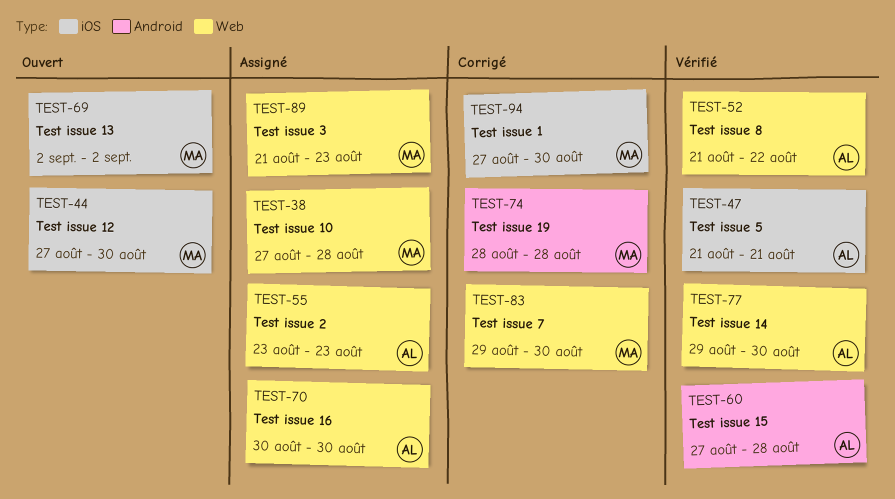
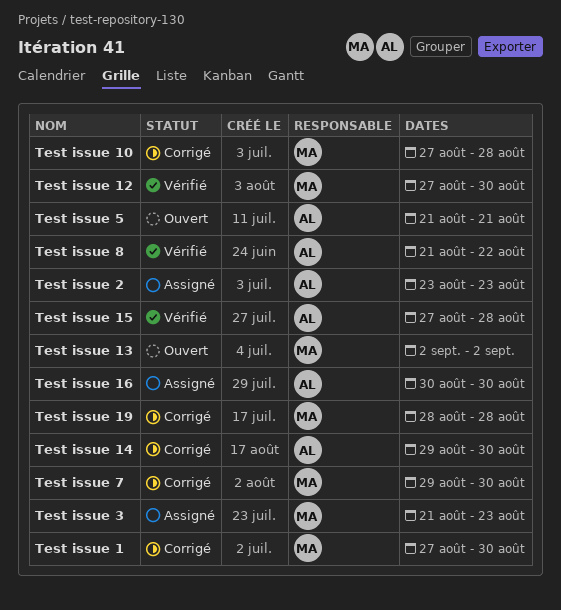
Test issue 10, status: Assigné -> Corrigé
Test issue 12, status: Ouvert -> Vérifié
Test issue 14, status: Vérifié -> Corrigé
Test issue 5, status: Vérifié -> Ouvert

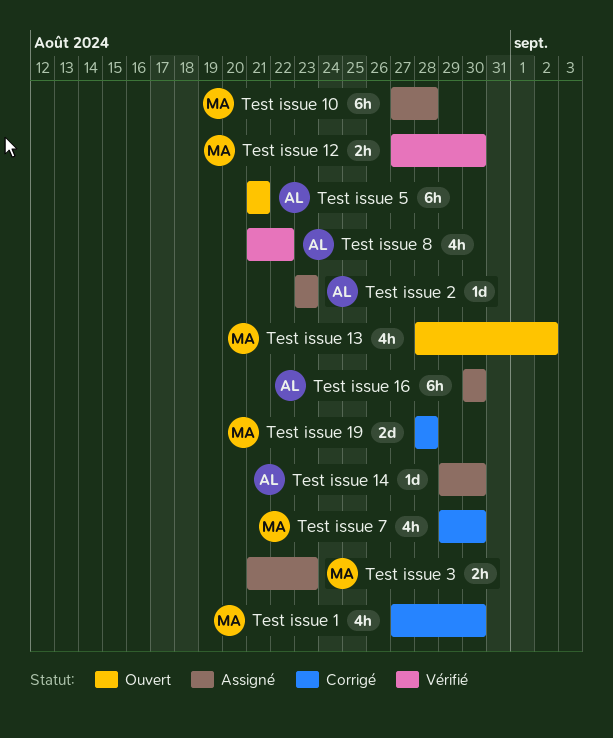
Test issue 10, status: Corrigé -> Assigné
Test issue 13, start: Sep 2 -> Aug 28
Test issue 14, status: Corrigé -> Assigné
Test issue 15: present -> none

